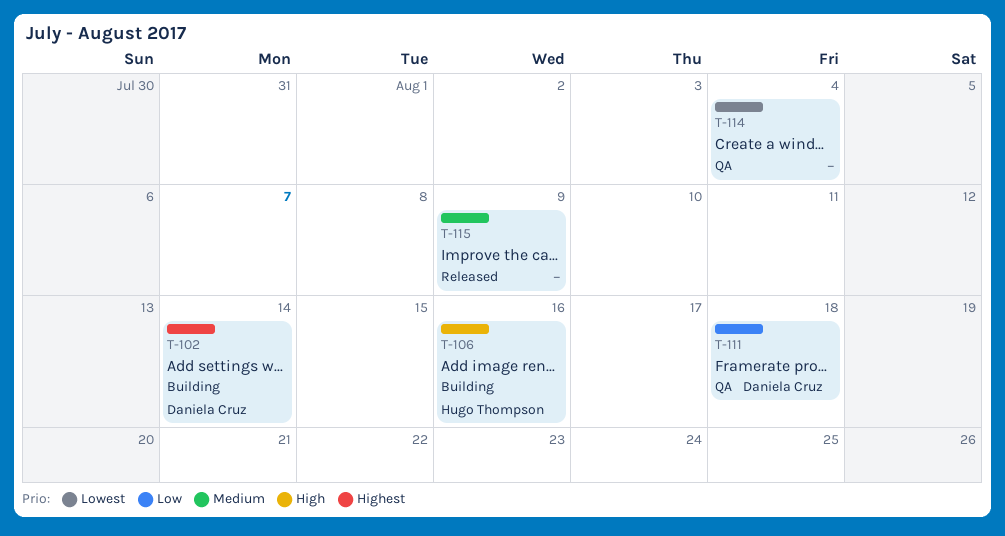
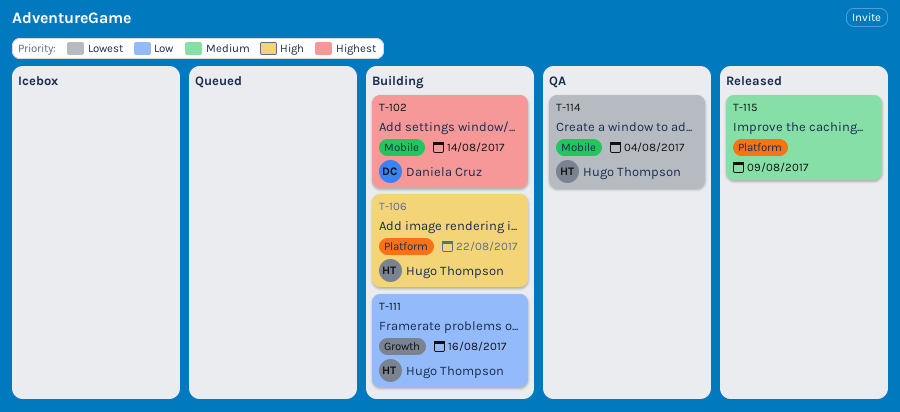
T-106, due: Aug 16 -> Aug 22
T-111, status: QA -> Building
T-111, owner: Daniela Cruz -> Hugo Thompson
T-111, due: Aug 18 -> Aug 16
T-114, owner: none -> Hugo Thompson

